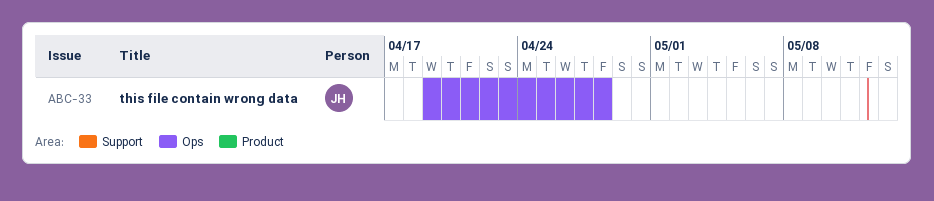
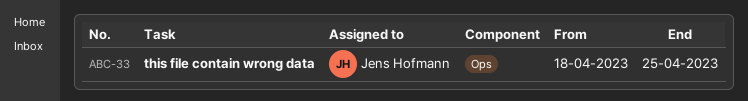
ABC-33, start: Apr 19 -> Apr 18
ABC-33, due: Apr 28 -> Apr 25

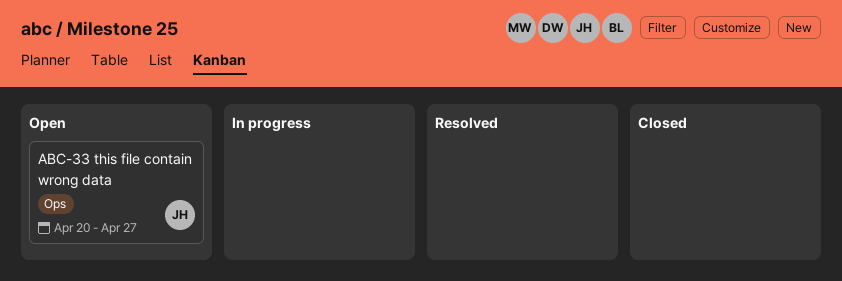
ABC-33, start: Apr 18 -> Apr 20
ABC-33, due: Apr 25 -> Apr 27

